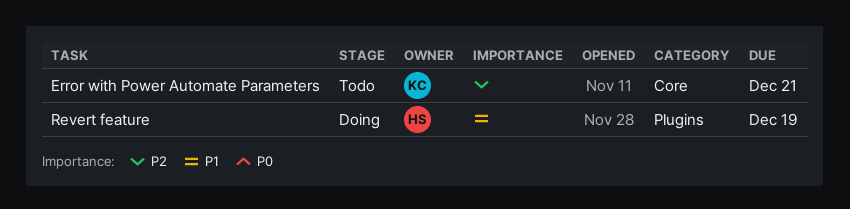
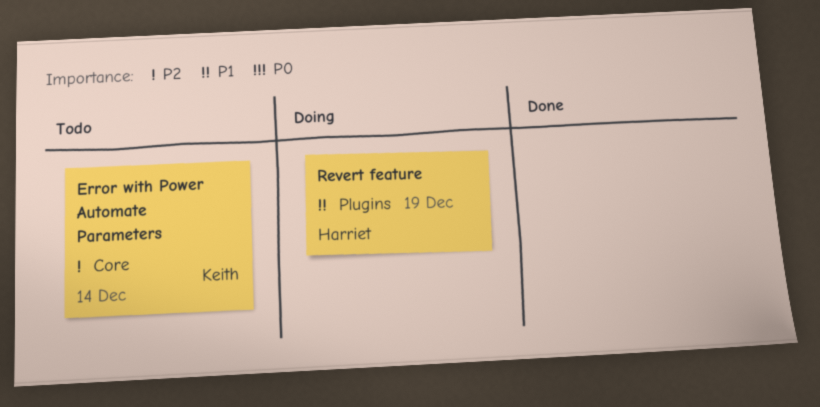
Error with Power Automate Parameters, due: Dec 21 -> Dec 14

